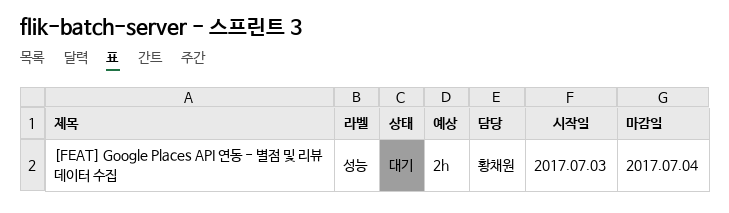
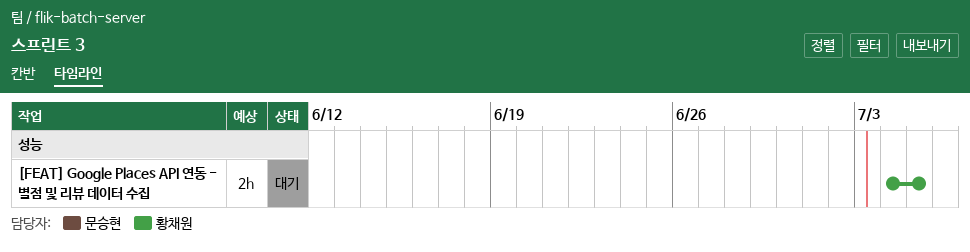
[FEAT] Google Places API 연동 - 별점 및 리뷰 데이터 수집, start: Jul 3 -> Jul 4
[FEAT] Google Places API 연동 - 별점 및 리뷰 데이터 수집, due: Jul 4 -> Jul 5

